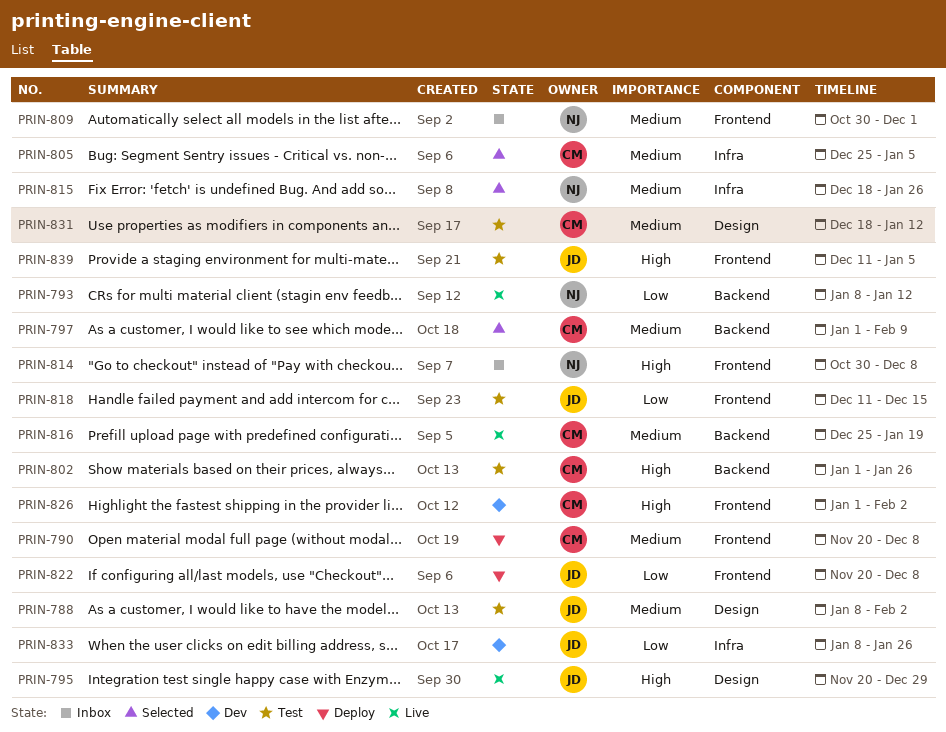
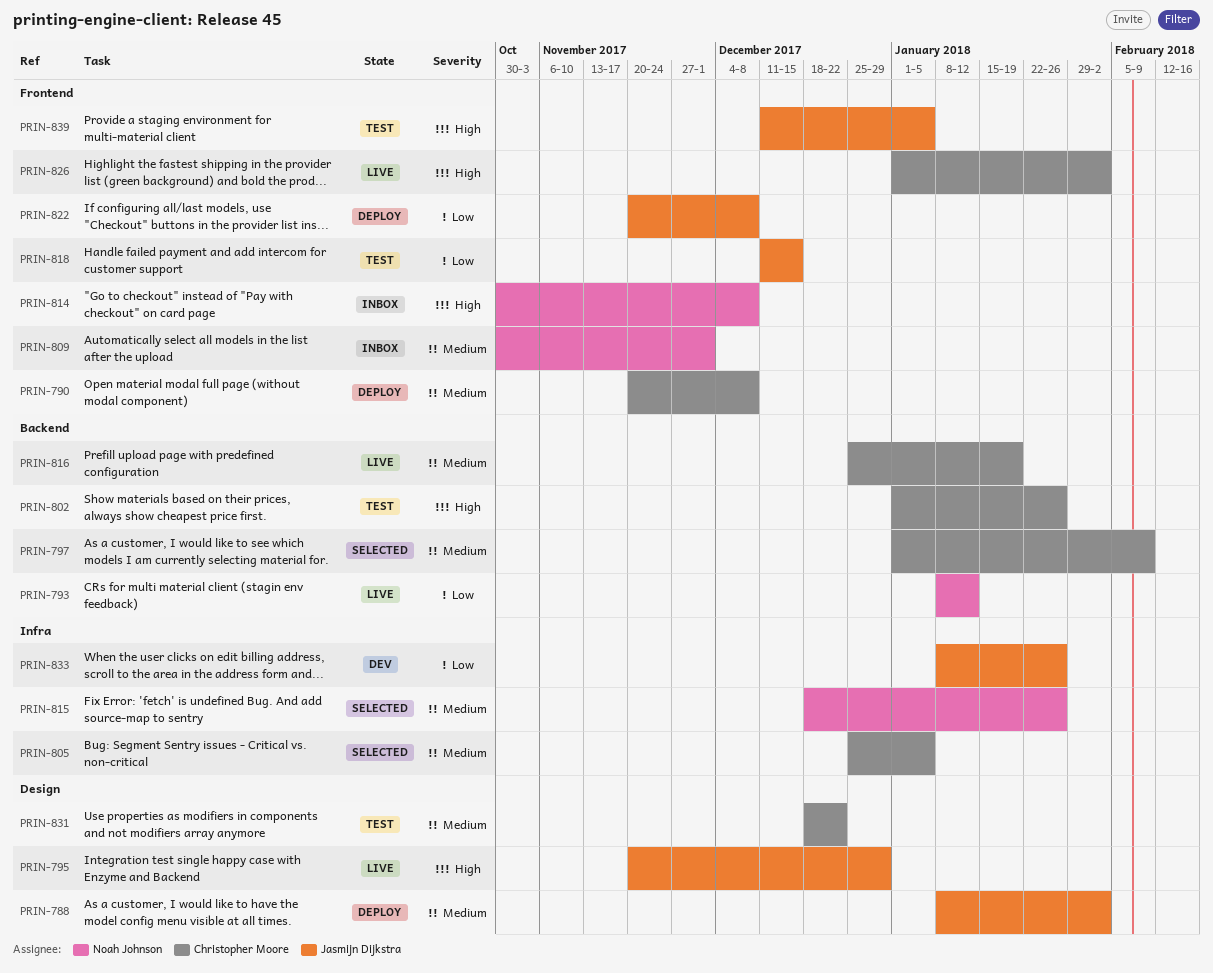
PRIN-788, status: Test -> Deploy
PRIN-826, status: Dev -> Live
PRIN-831, due: Jan 12 -> Dec 22

